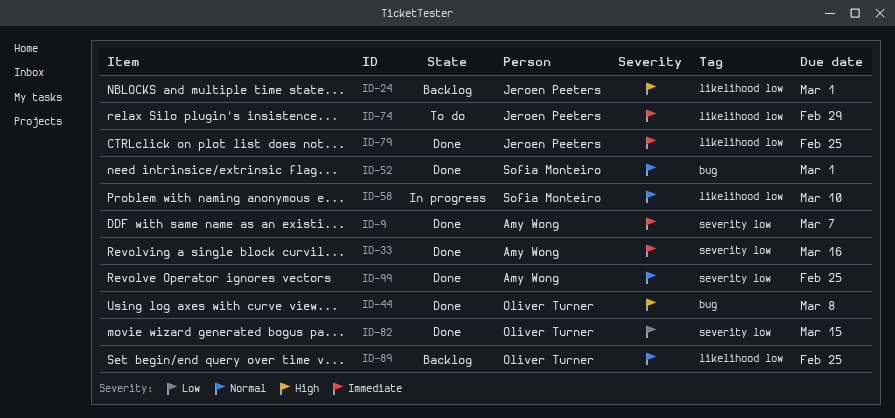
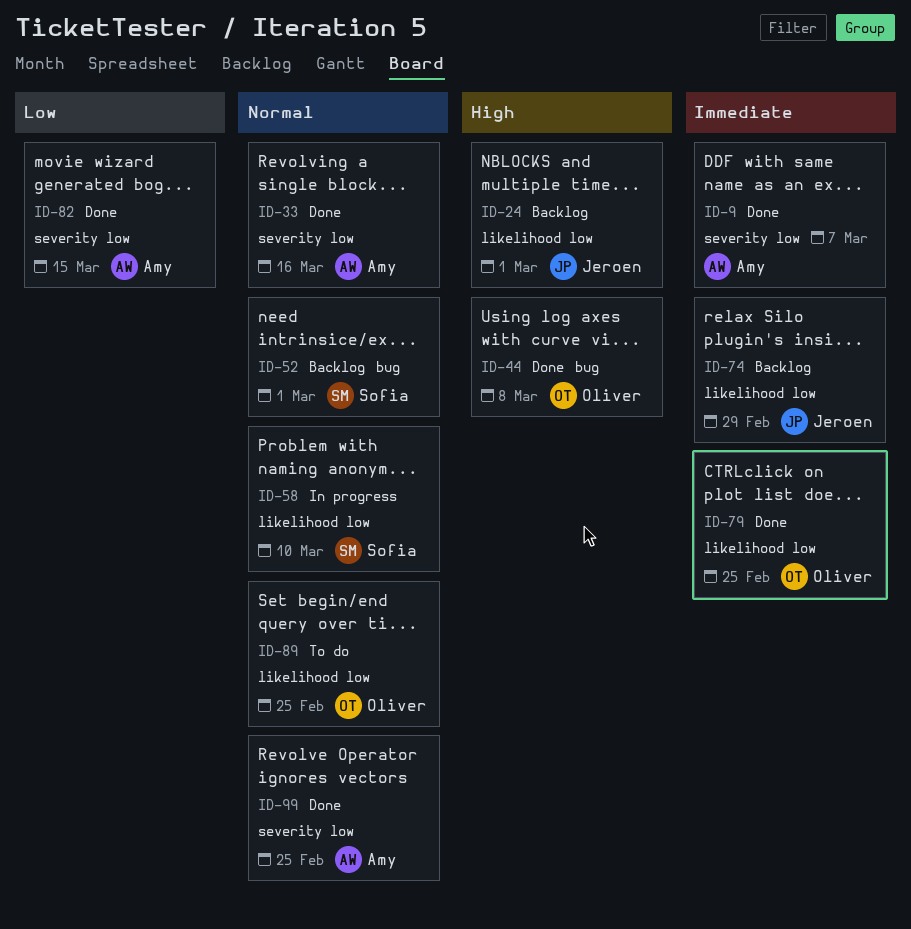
ID-33, priority: Immediate -> Normal
ID-52, status: Done -> Backlog
ID-74, status: To do -> Backlog
ID-79, owner: Jeroen Peeters -> Oliver Turner
ID-82, owner: Oliver Turner -> Amy Wong
ID-89, status: Backlog -> To do

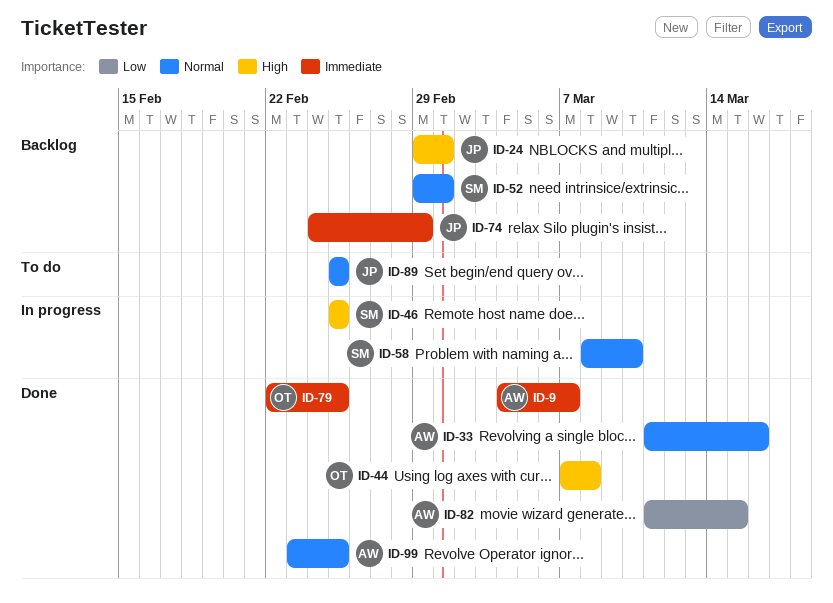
ID-46: none -> present
ID-89, owner: Oliver -> Jeroen

